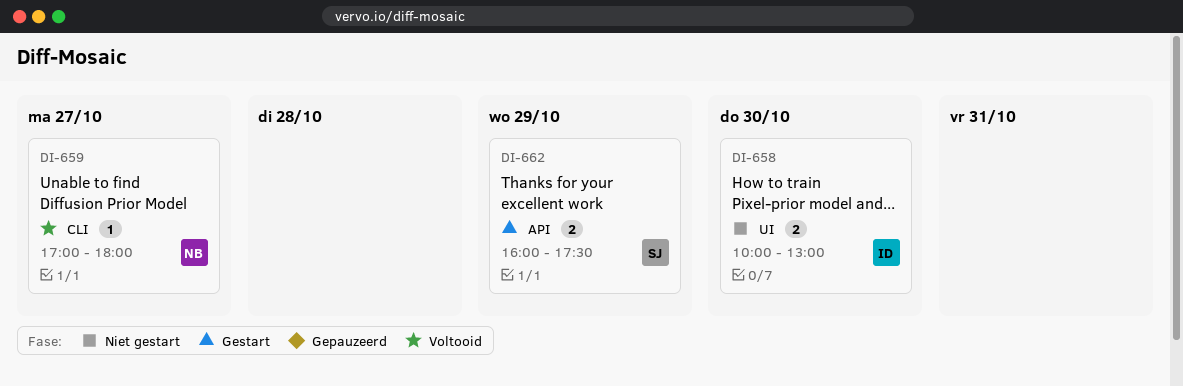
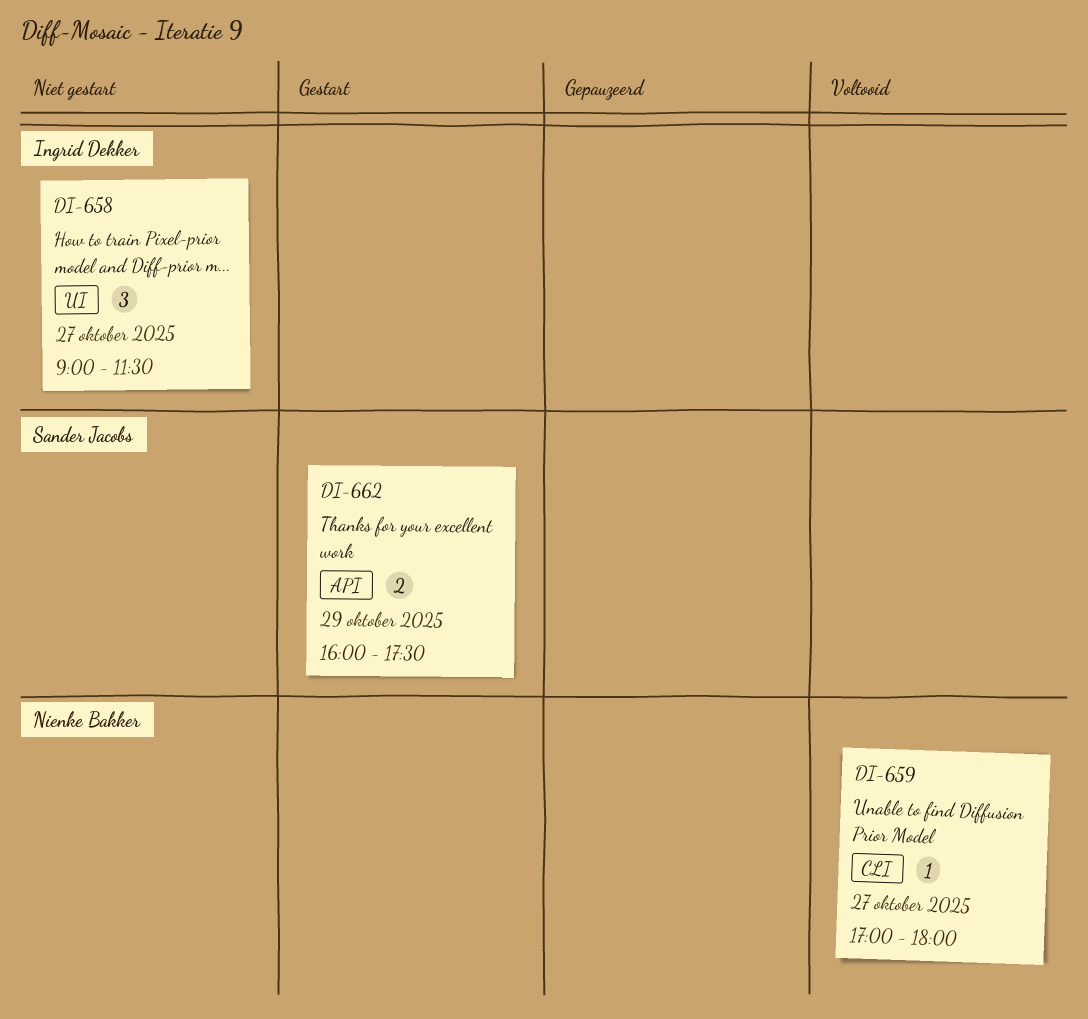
DI-658, estimate: 2 -> 3
DI-658, day: Oct 30 -> Oct 27
DI-658, begins: 10:00 -> 09:00
DI-658, ends: 13:00 -> 11:30

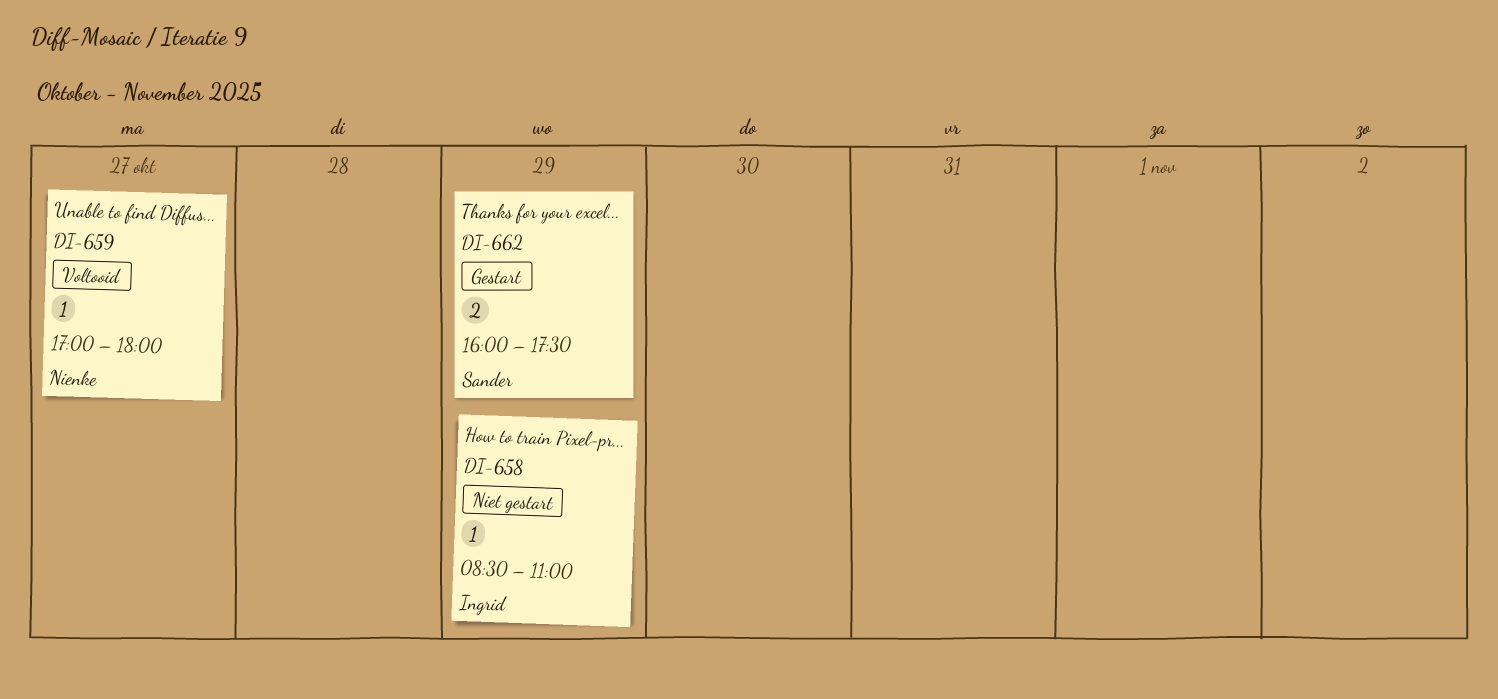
DI-658, estimate: 3 -> 1
DI-658, day: Oct 27 -> Oct 29
DI-658, begins: 09:00 -> 08:30
DI-658, ends: 11:30 -> 11:00

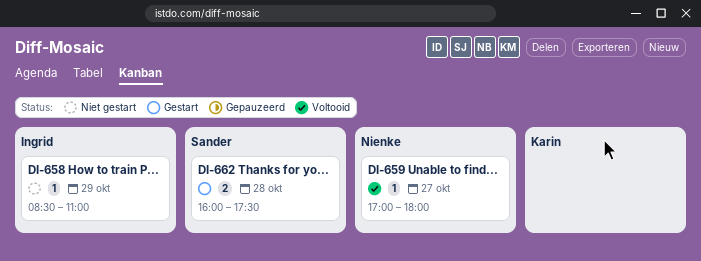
DI-662, day: Oct 29 -> Oct 28

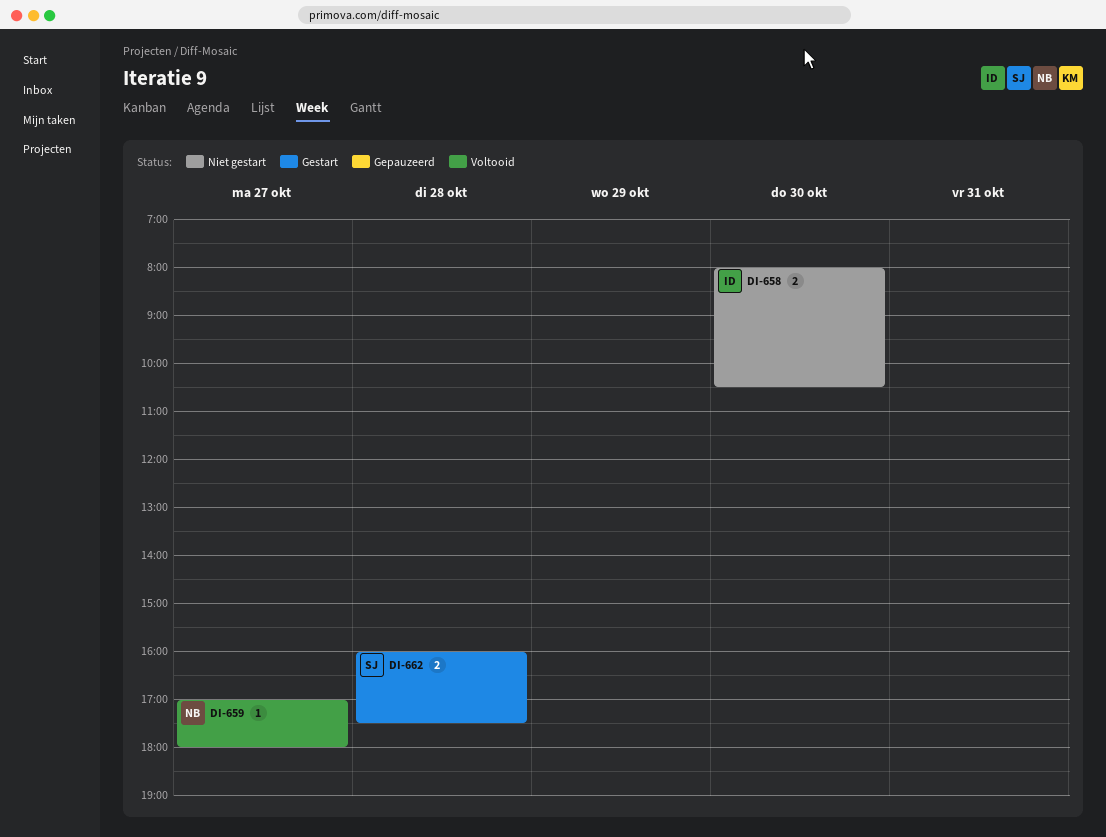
DI-658, estimate: 1 -> 2
DI-658, day: Oct 29 -> Oct 30
DI-658, begins: 08:30 -> 08:00
DI-658, ends: 11:00 -> 10:30

